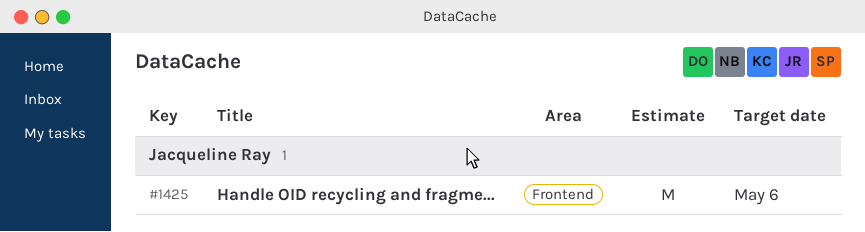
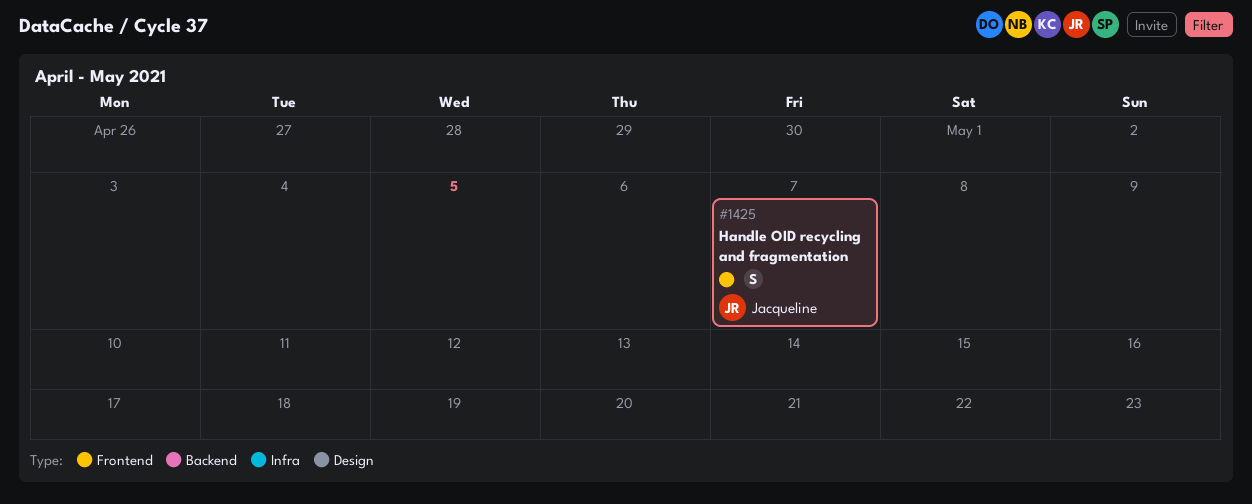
#1425, estimate: M -> S
#1425, due: May 6 -> May 7

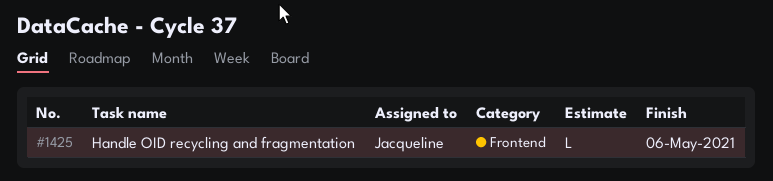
#1425, estimate: S -> L
#1425, due: May 7 -> May 6

